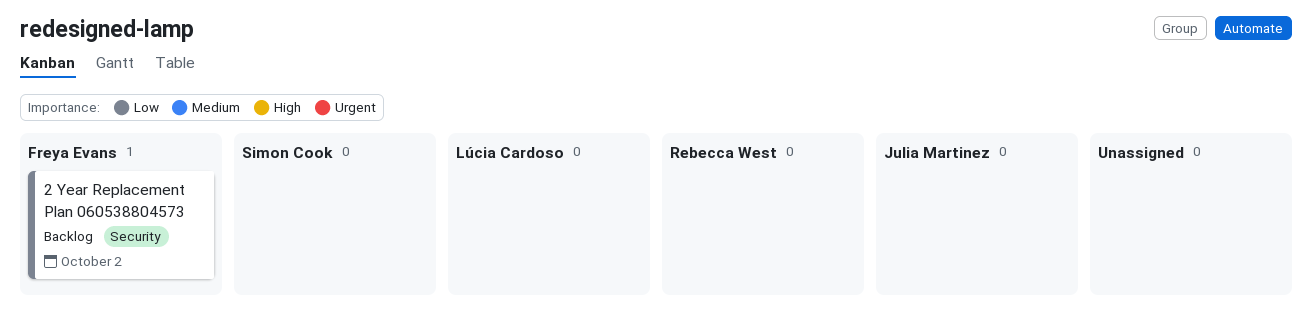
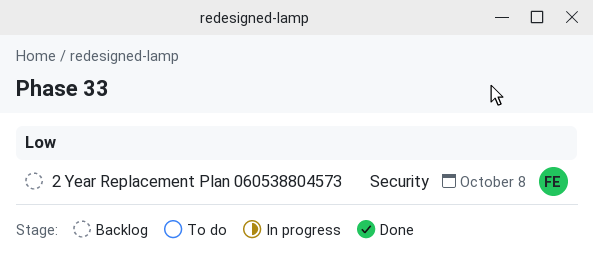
2 Year Replacement Plan 060538804573, due: Oct 2 -> Oct 8

